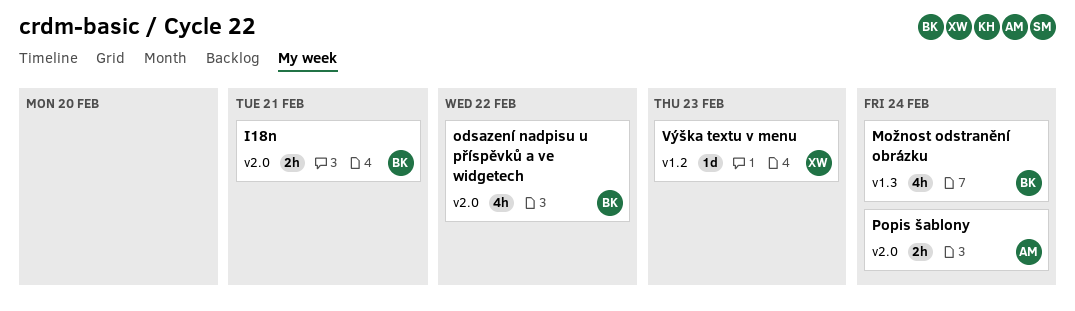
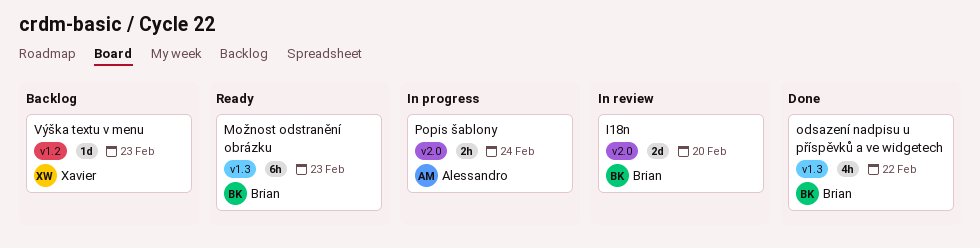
I18n, estimate: 2h -> 2d
I18n, due: Feb 21 -> Feb 20
Možnost odstranění obrázku, estimate: 4h -> 6h
Možnost odstranění obrázku, due: Feb 24 -> Feb 23
odsazení nadpisu u příspěvků a ve widgetech, label: v2.0 -> v1.3

